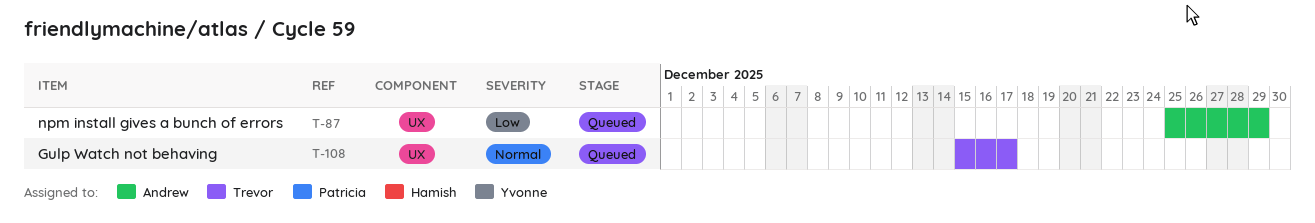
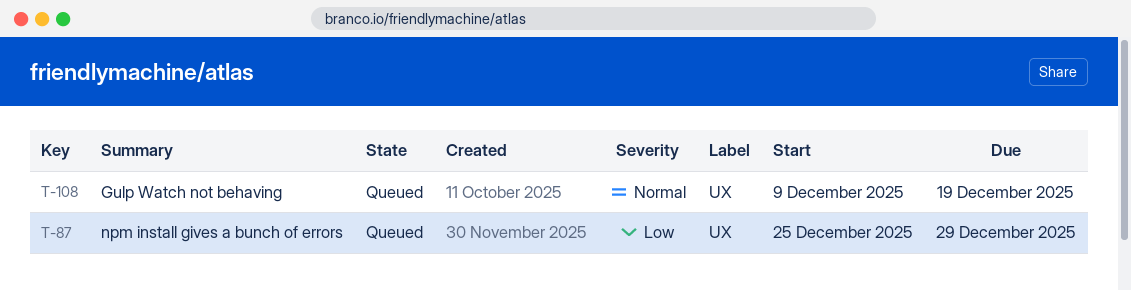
T-108, start: Dec 15 -> Dec 9
T-108, due: Dec 17 -> Dec 19

